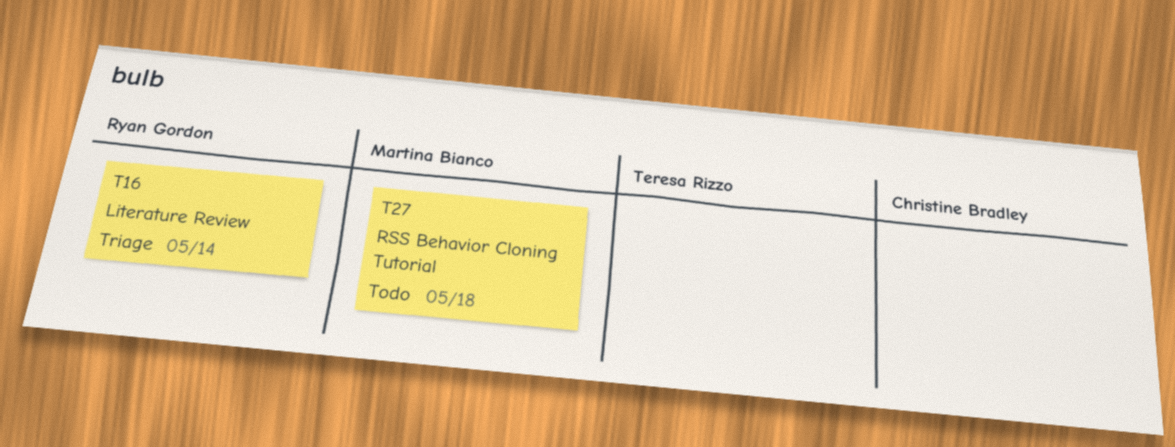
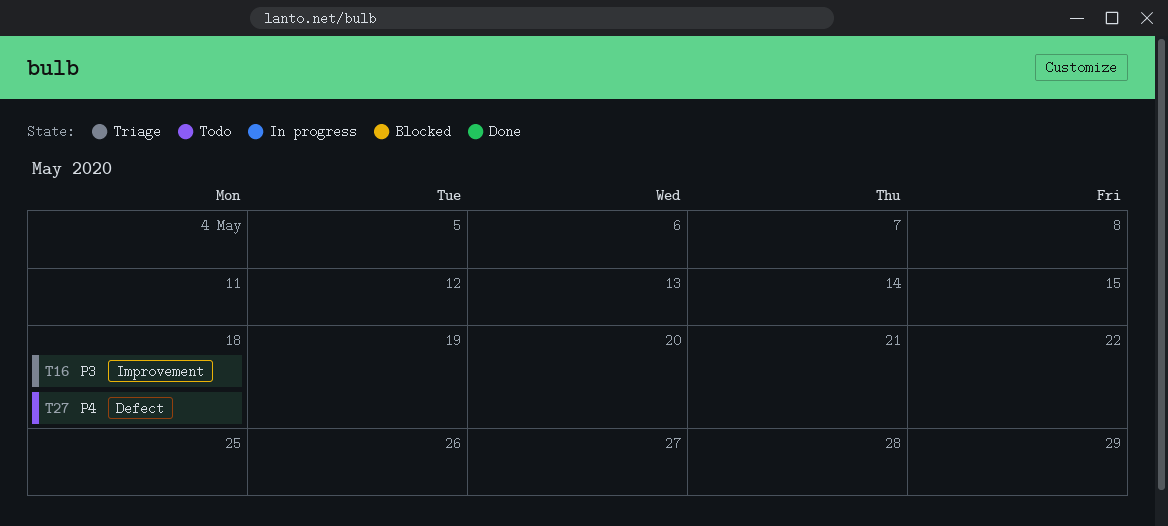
T16, due: May 14 -> May 18

